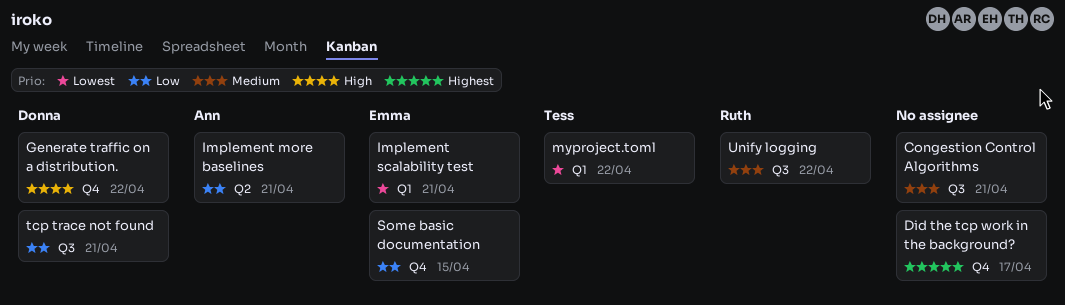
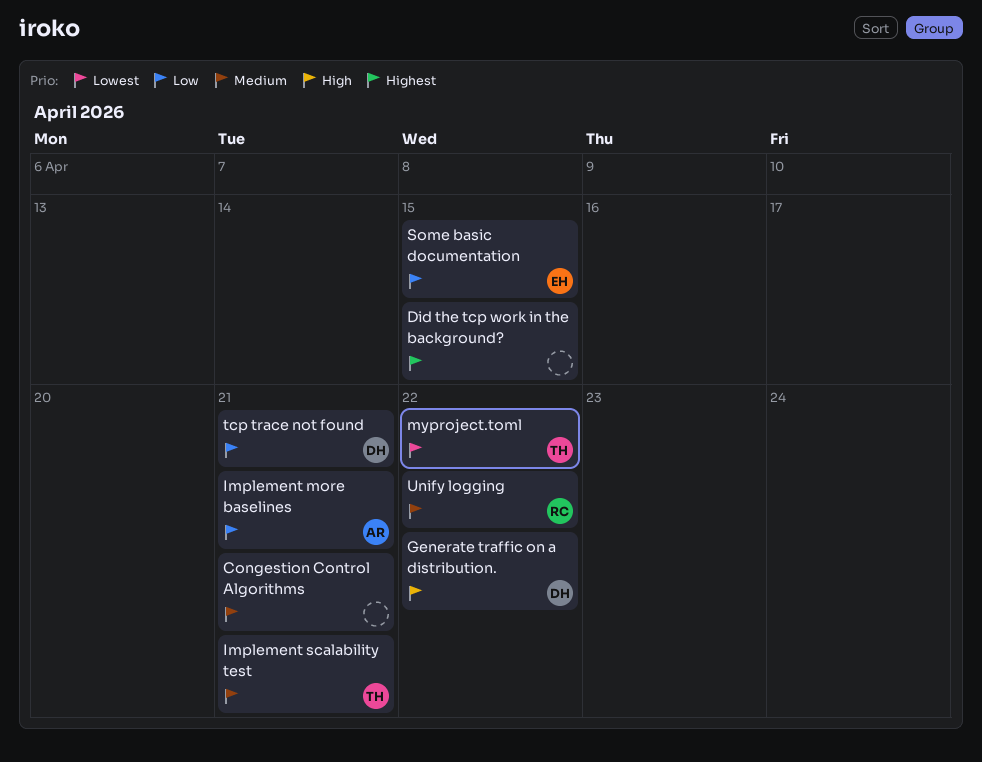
Did the tcp work in the background?, due: Apr 17 -> Apr 15
Implement scalability test, owner: Emma -> Tess
Implement scalability test, priority: Lowest -> Medium

